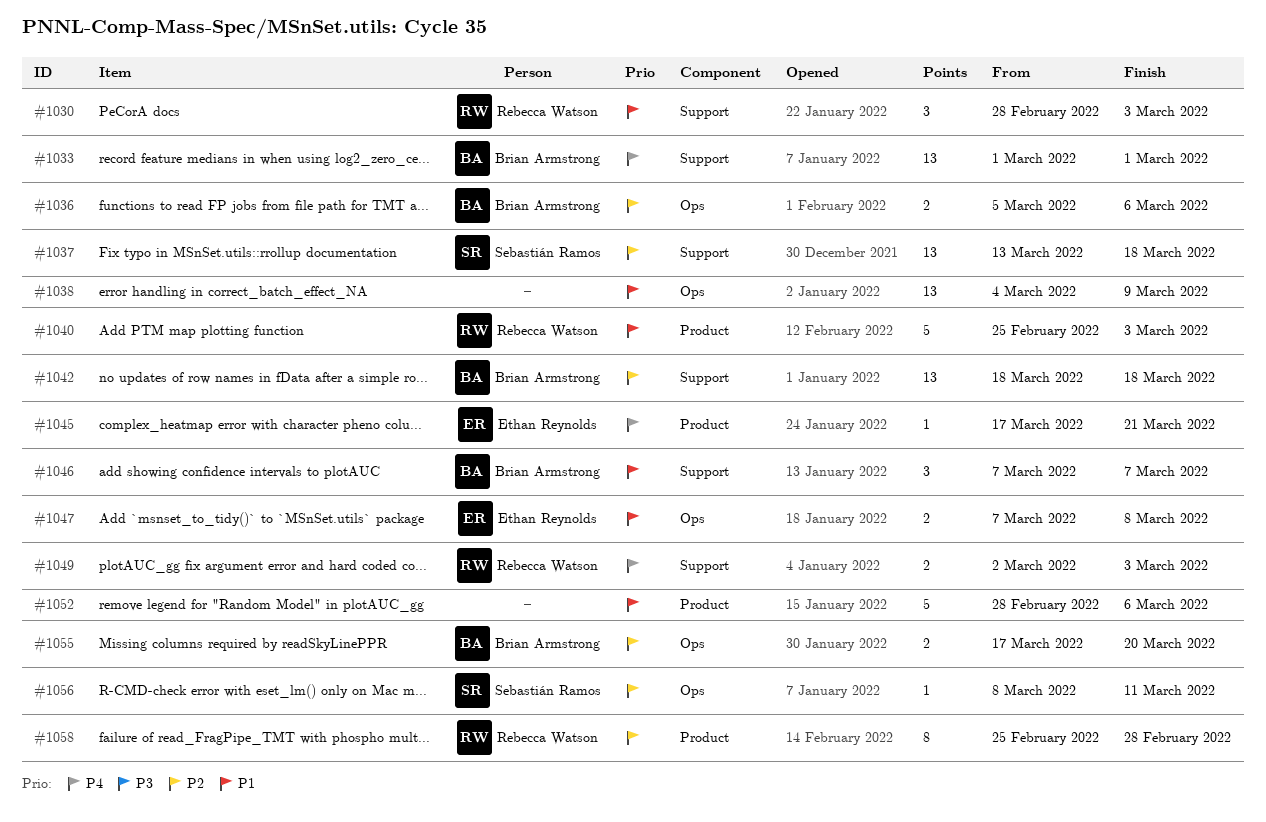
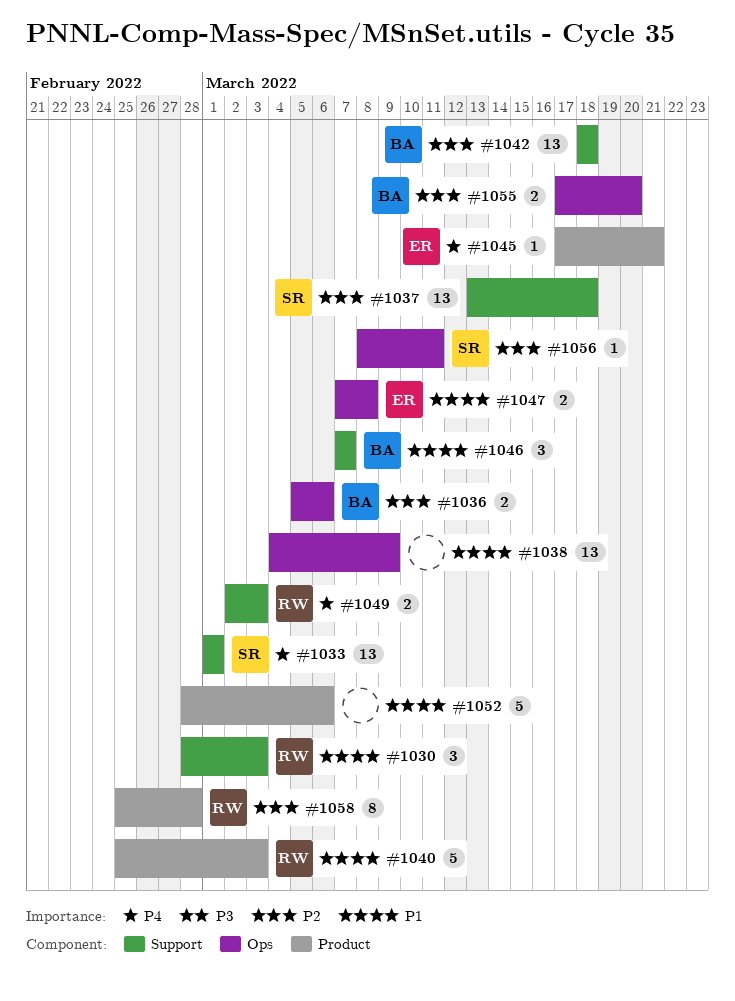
#1033, owner: Brian Armstrong -> Sebastián Ramos

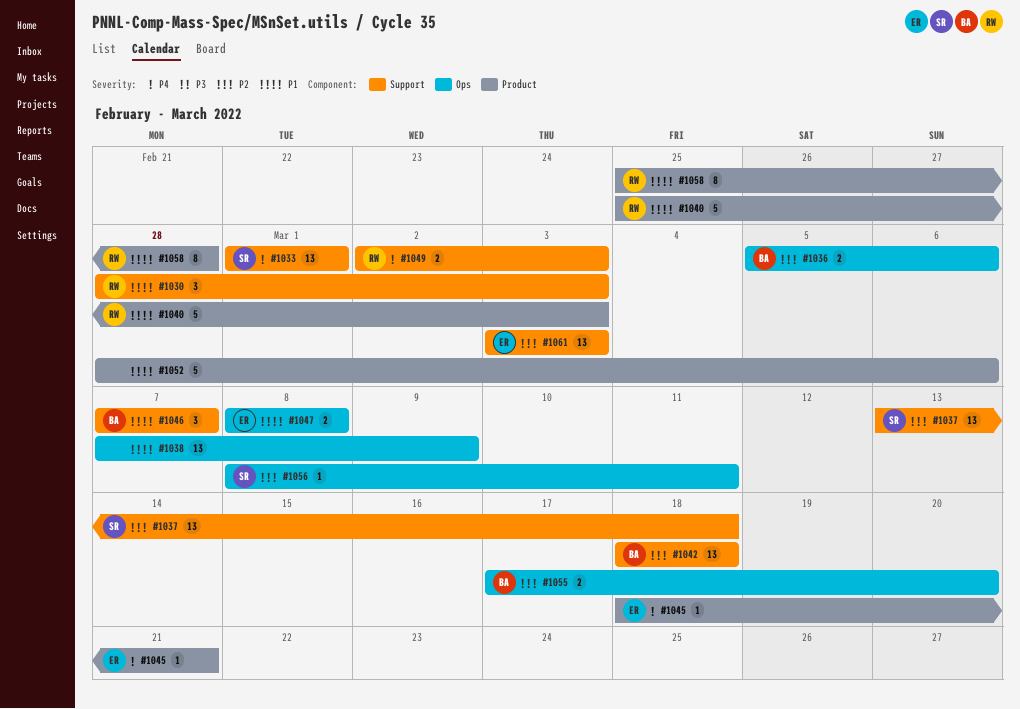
#1038, start: Mar 4 -> Mar 7
#1045, start: Mar 17 -> Mar 18
#1047, start: Mar 7 -> Mar 8
#1058, priority: P2 -> P1
#1061: none -> present

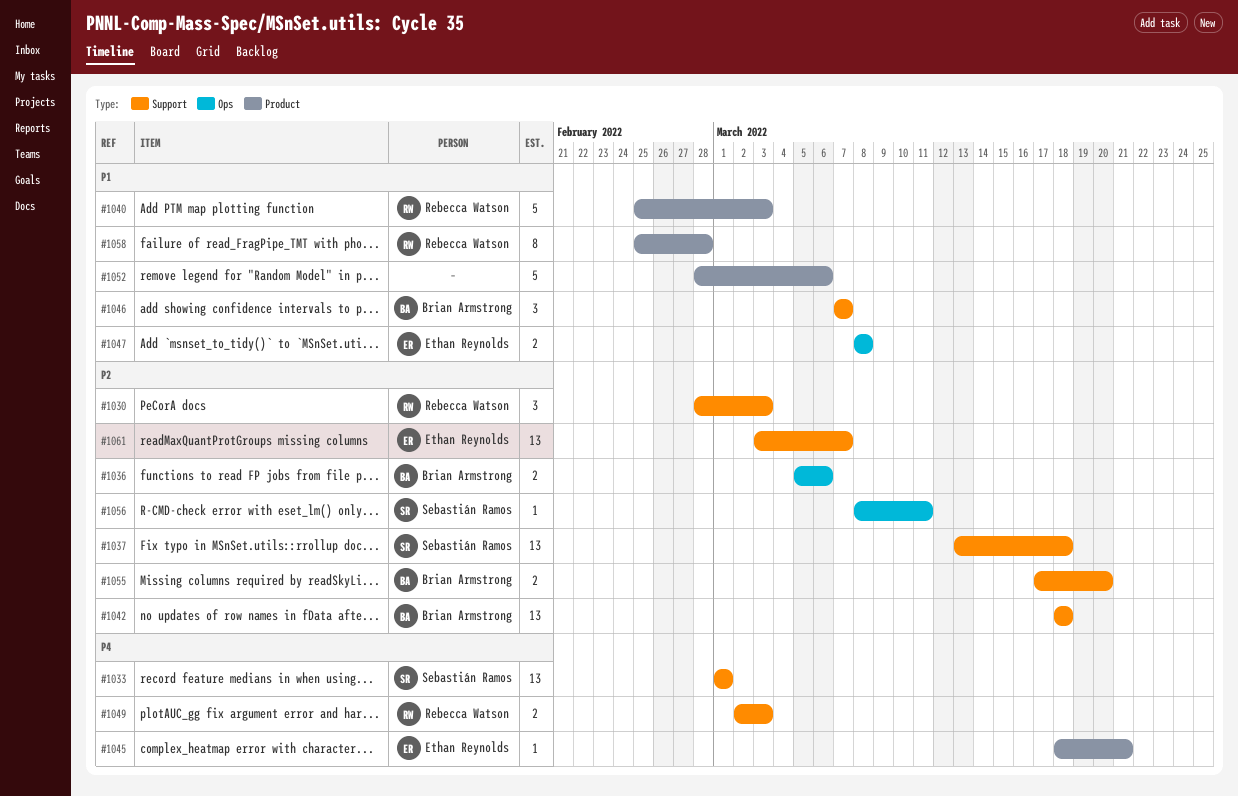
#1030, priority: P1 -> P2
#1038: present -> none
#1055, label: Ops -> Support
#1061, due: Mar 3 -> Mar 7

